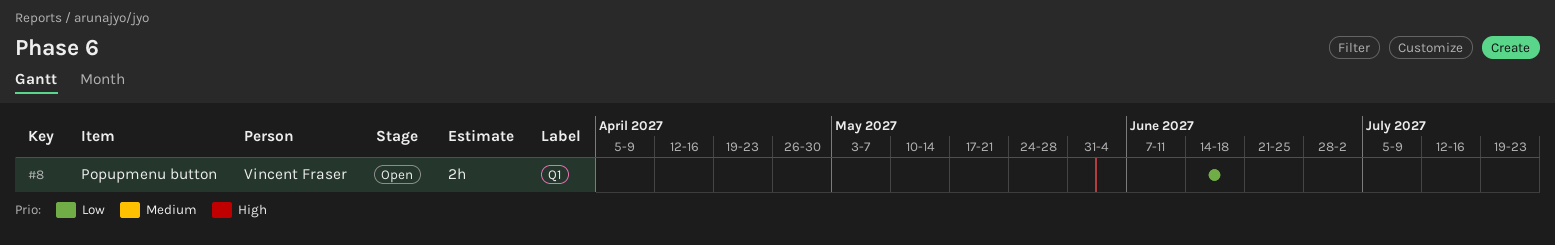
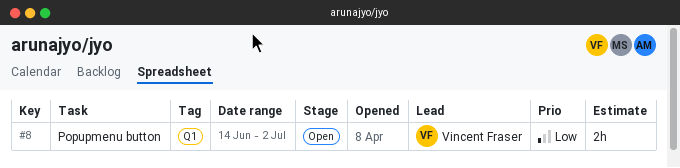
#8, due: Jun 18 -> Jul 2

